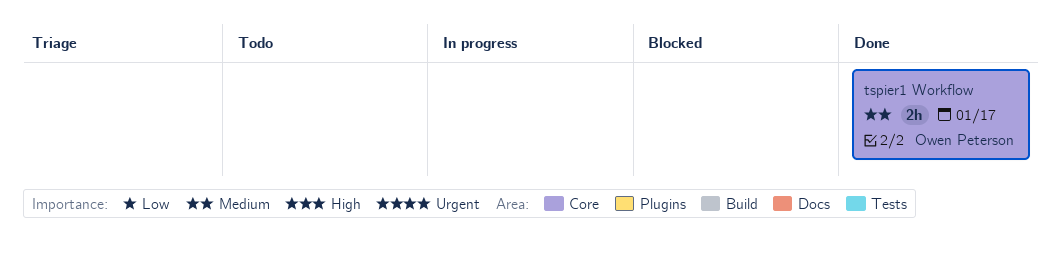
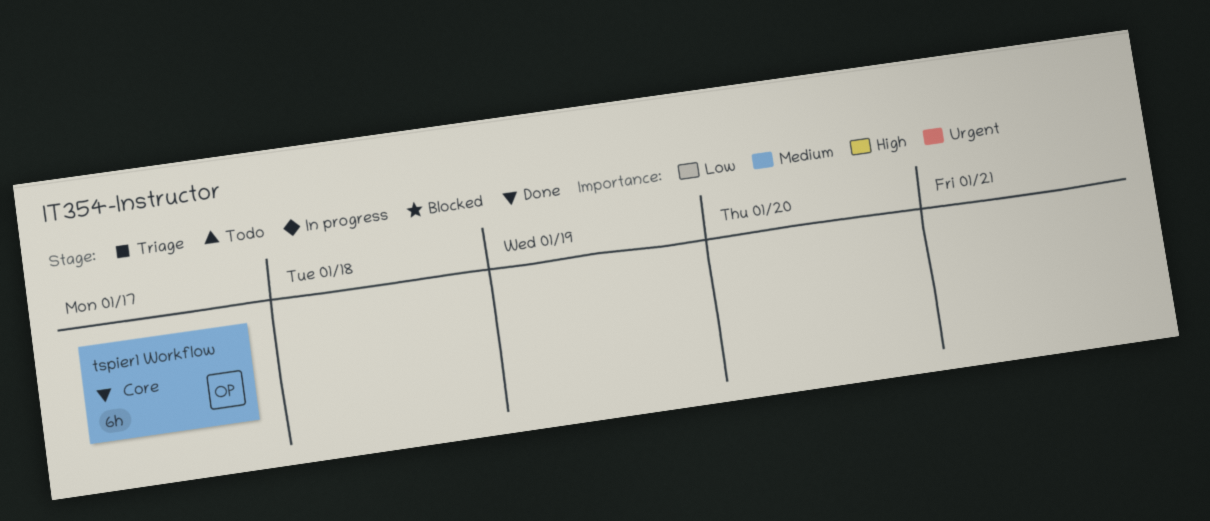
tspier1 Workflow, estimate: 2h -> 6h

